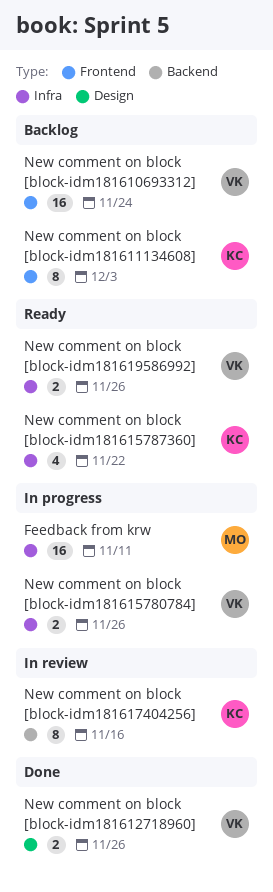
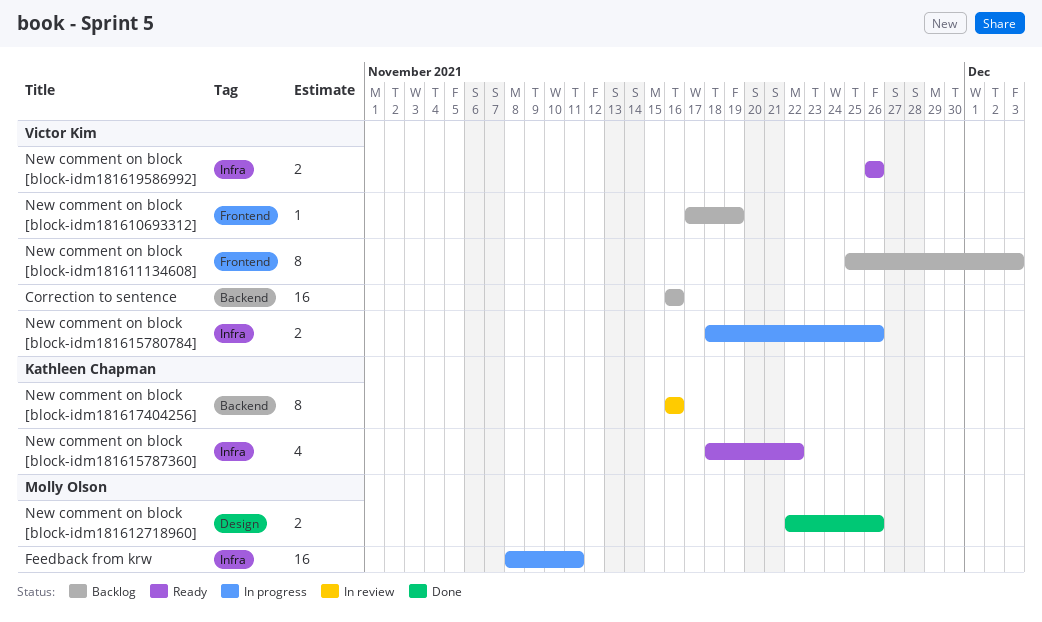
Correction to sentence: none -> present
New comment on block [block-idm181610693312], estimate: 16 -> 1
New comment on block [block-idm181610693312], due: Nov 24 -> Nov 19
New comment on block [block-idm181611134608], owner: Kathleen Chapman -> Victor Kim
New comment on block [block-idm181612718960], owner: Victor Kim -> Molly Olson

